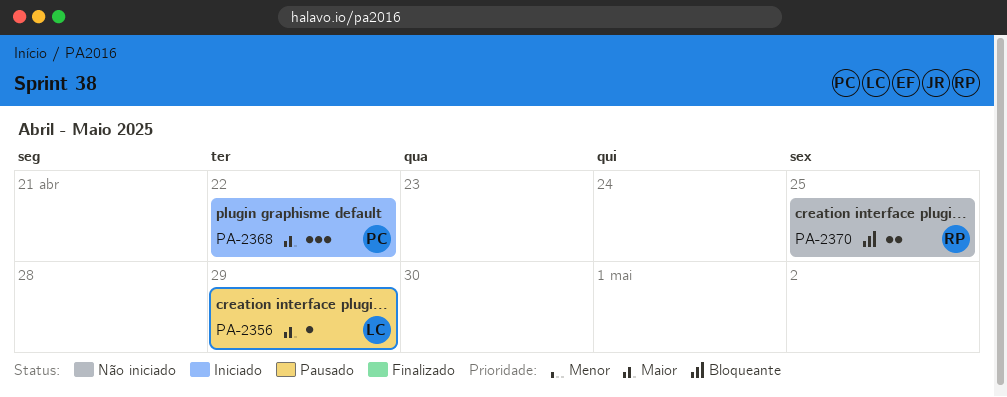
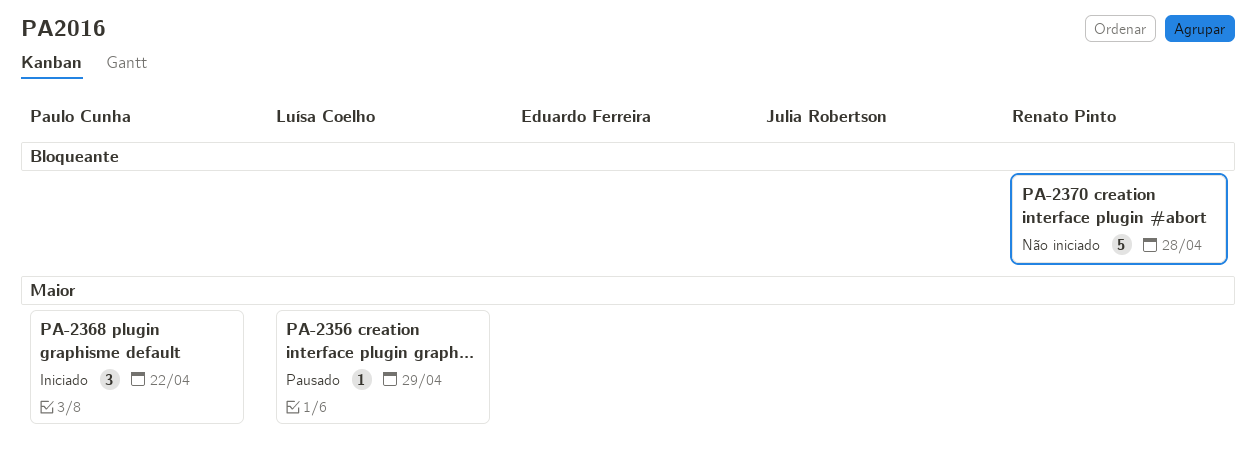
PA-2370, estimate: 2 -> 5
PA-2370, due: Apr 25 -> Apr 28

